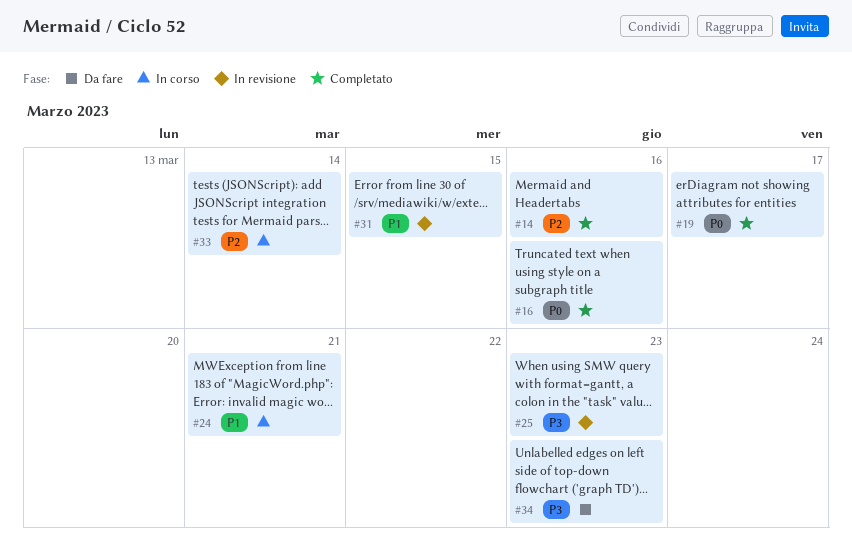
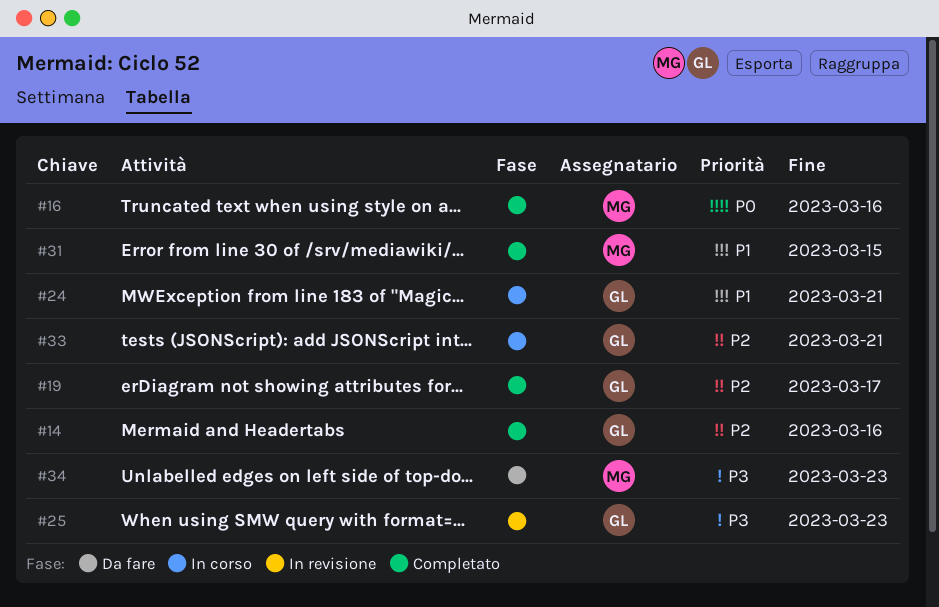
#19, priority: P0 -> P2
#31, status: In revisione -> Completato
#33, due: Mar 14 -> Mar 21

